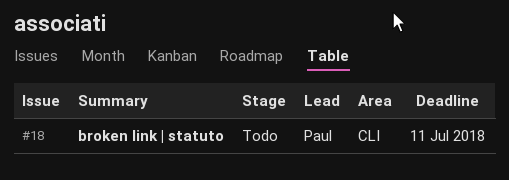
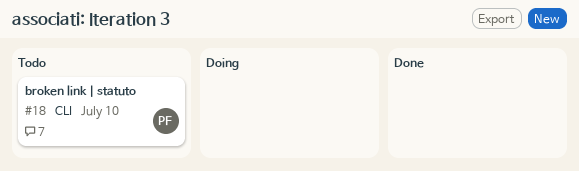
#18, due: Jul 11 -> Jul 10

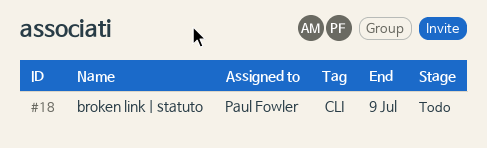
#18, due: Jul 10 -> Jul 9

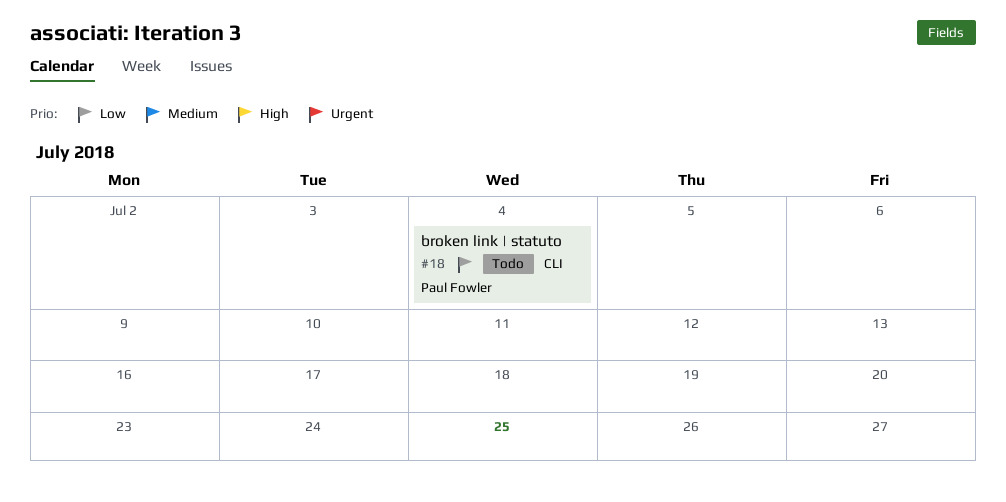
#18, due: Jul 9 -> Jul 4

